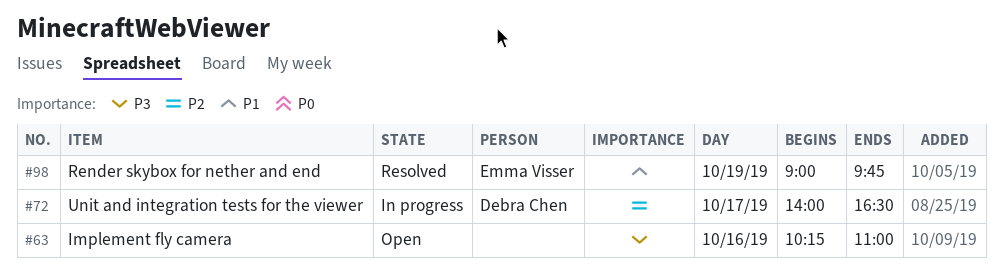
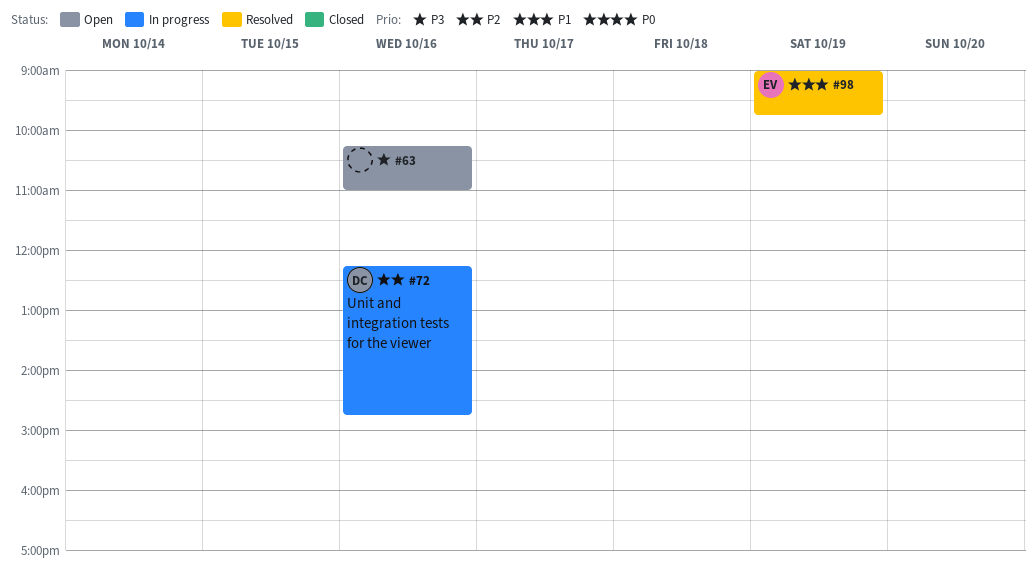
#72, day: Oct 17 -> Oct 16
#72, begins: 14:00 -> 12:15
#72, ends: 16:30 -> 14:45

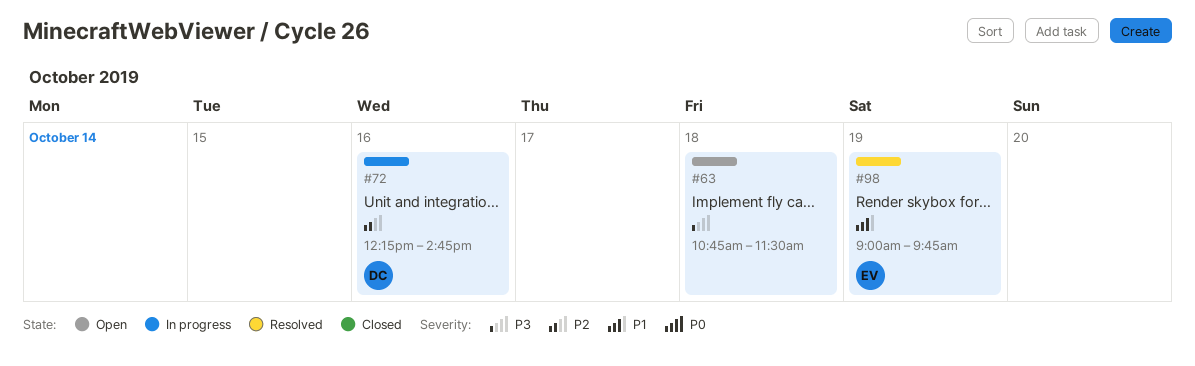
#63, day: Oct 16 -> Oct 18
#63, begins: 10:15 -> 10:45
#63, ends: 11:00 -> 11:30

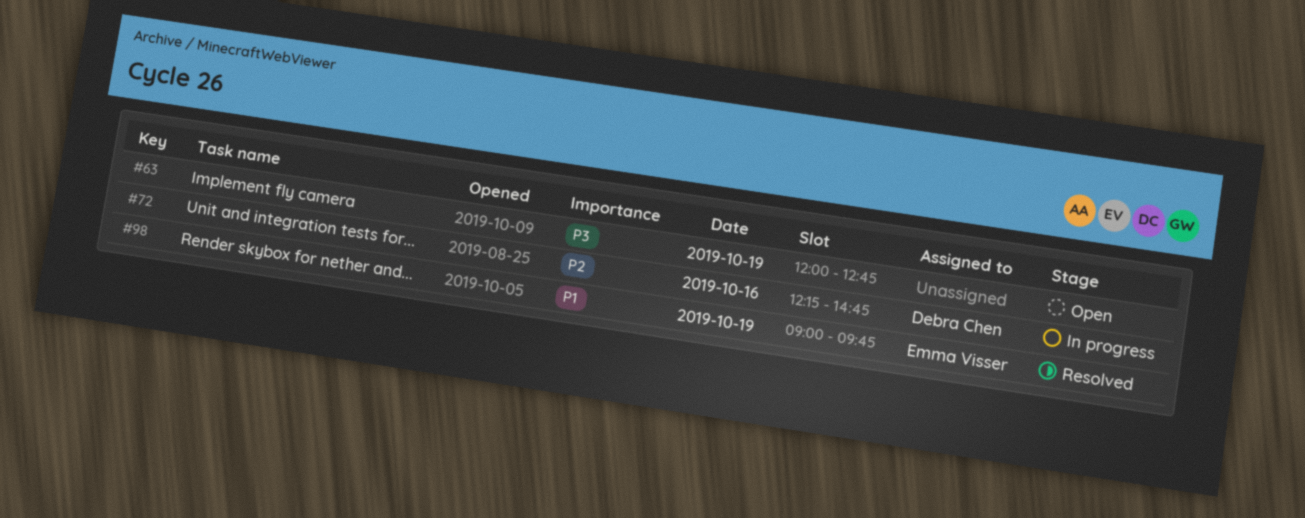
#63, day: Oct 18 -> Oct 19
#63, begins: 10:45 -> 12:00
#63, ends: 11:30 -> 12:45

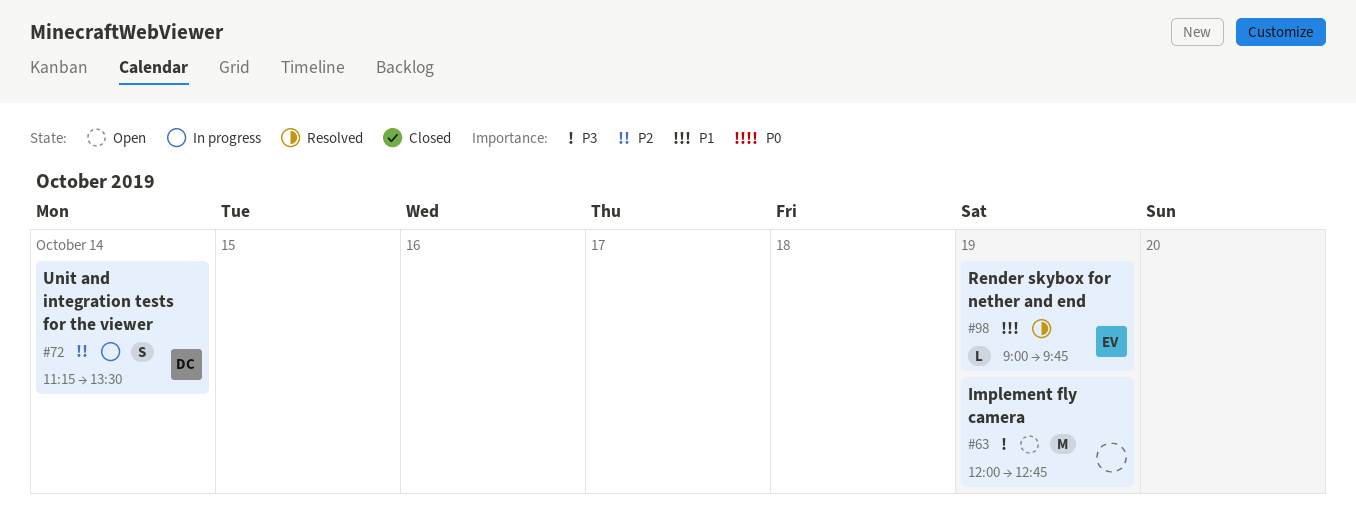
#72, day: Oct 16 -> Oct 14
#72, begins: 12:15 -> 11:15
#72, ends: 14:45 -> 13:30

